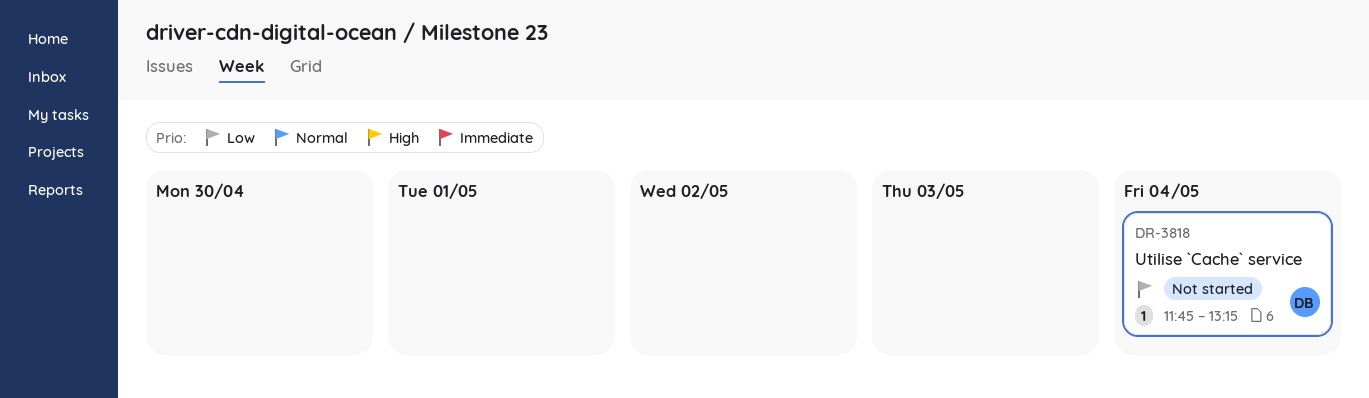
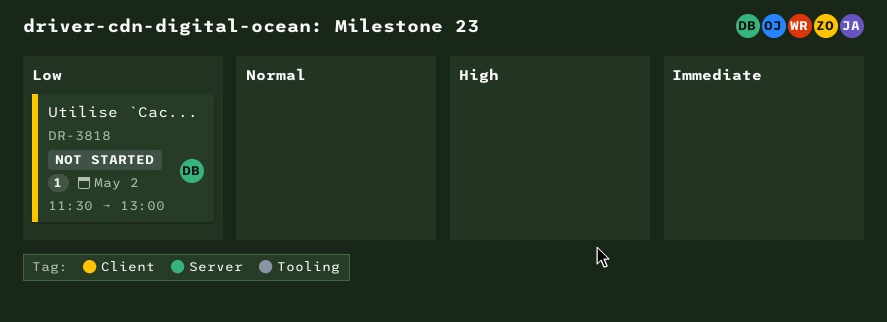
DR-3818, day: May 4 -> May 2
DR-3818, begins: 11:45 -> 11:30
DR-3818, ends: 13:15 -> 13:00

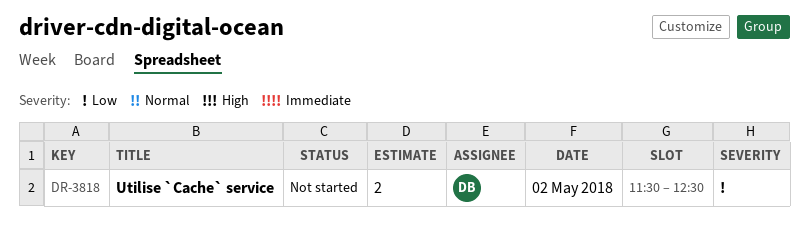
DR-3818, estimate: 1 -> 2
DR-3818, ends: 13:00 -> 12:30

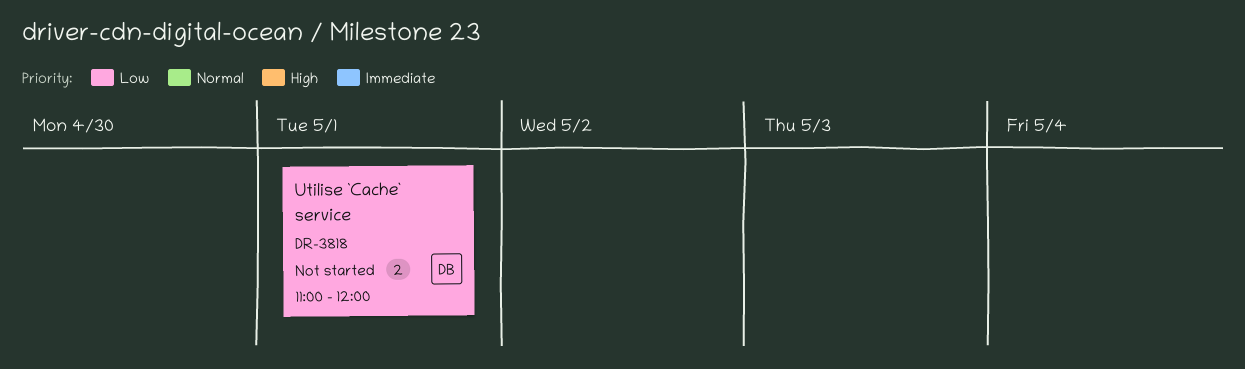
DR-3818, day: May 2 -> May 1
DR-3818, begins: 11:30 -> 11:00
DR-3818, ends: 12:30 -> 12:00

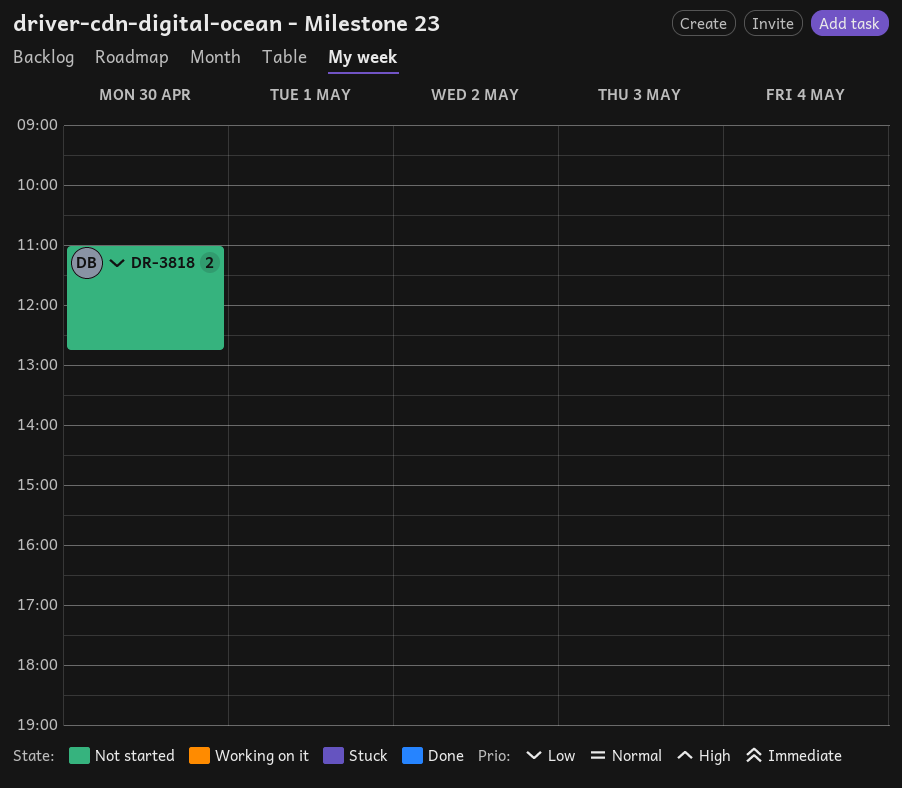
DR-3818, day: May 1 -> Apr 30
DR-3818, ends: 12:00 -> 12:45

